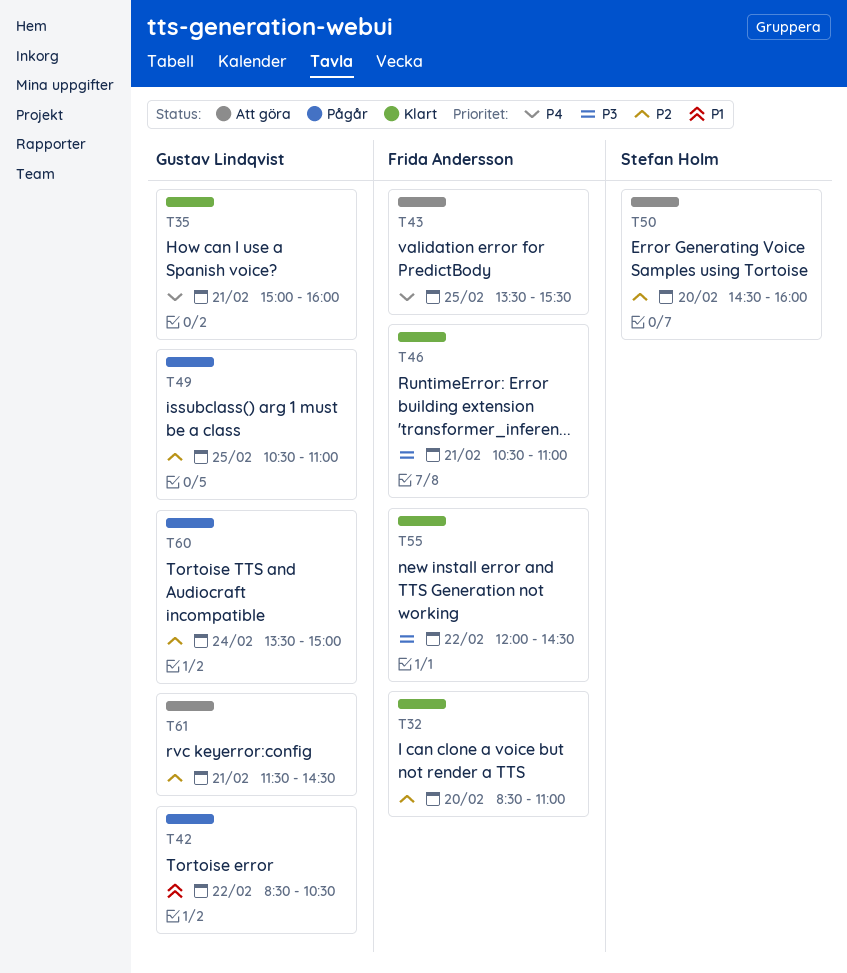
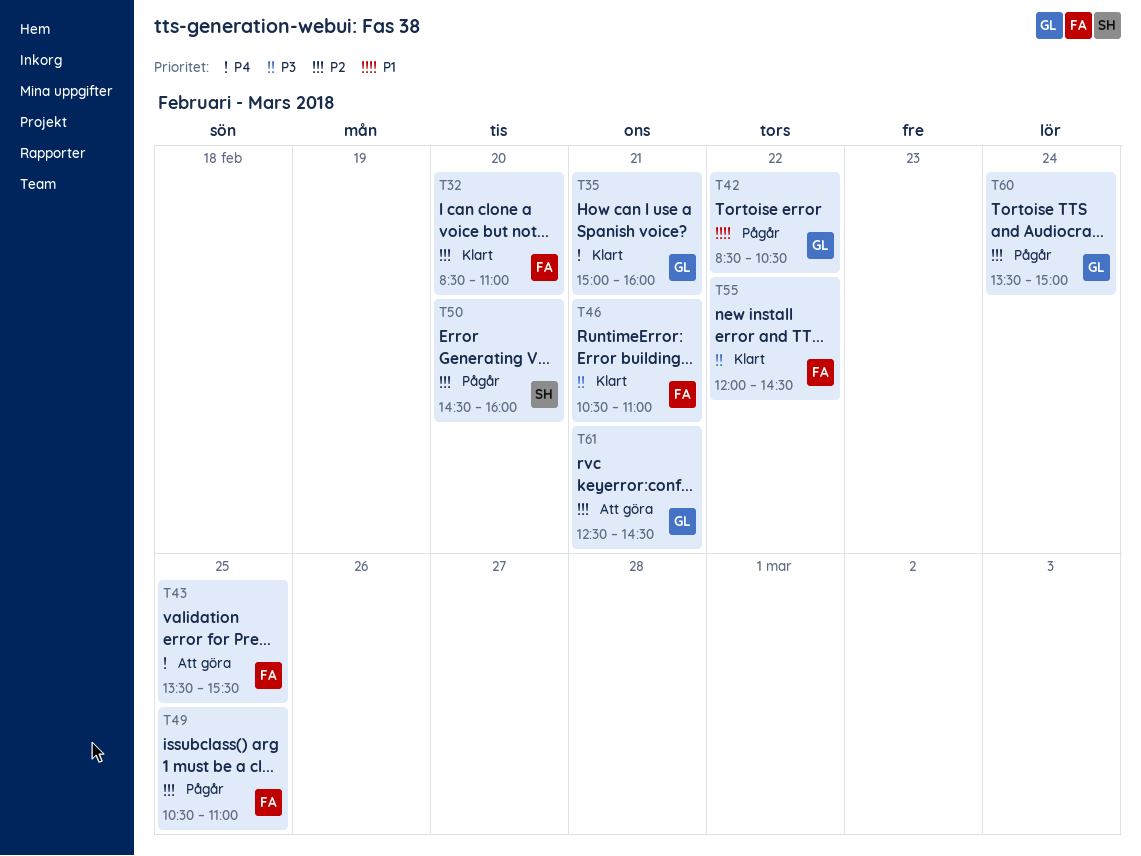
T49, owner: Gustav Lindqvist -> Frida Andersson
T50, status: Att göra -> Pågår
T61, begins: 11:30 -> 12:30

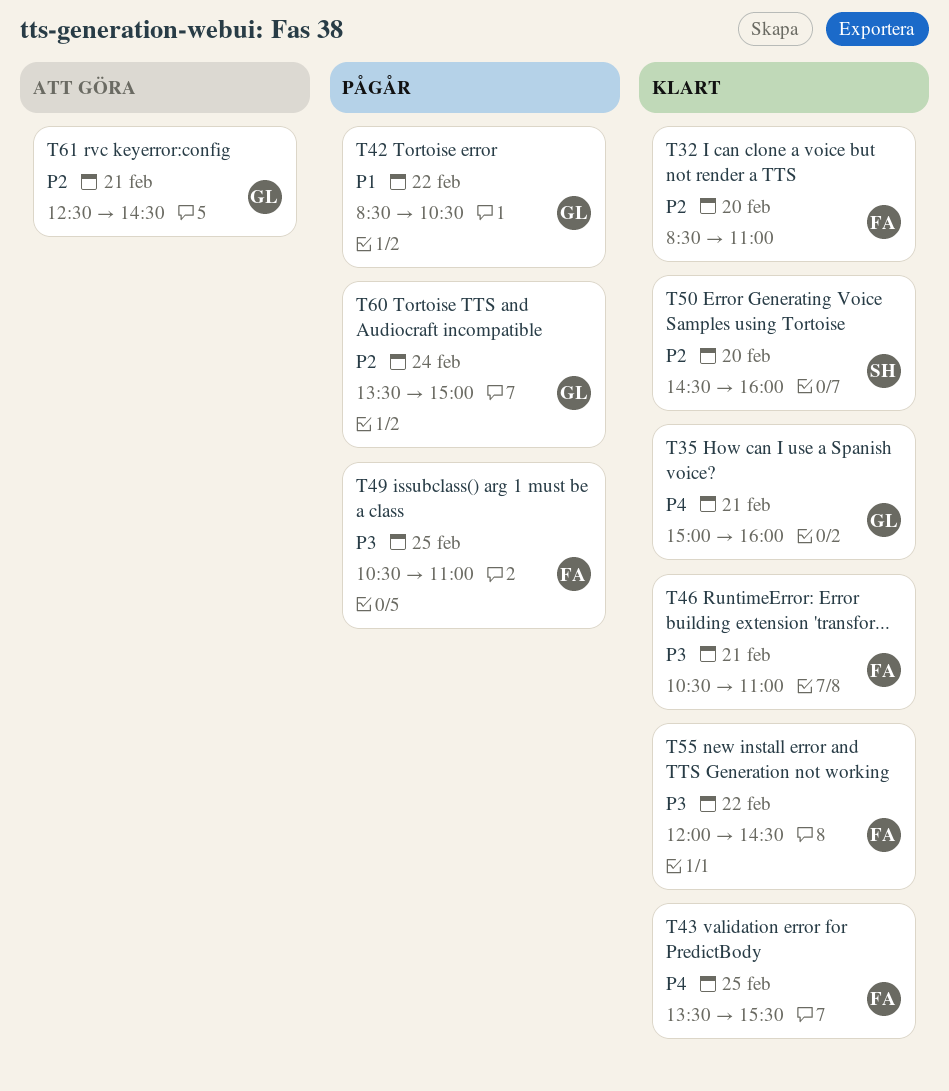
T43, status: Att göra -> Klart
T49, priority: P2 -> P3
T50, status: Pågår -> Klart

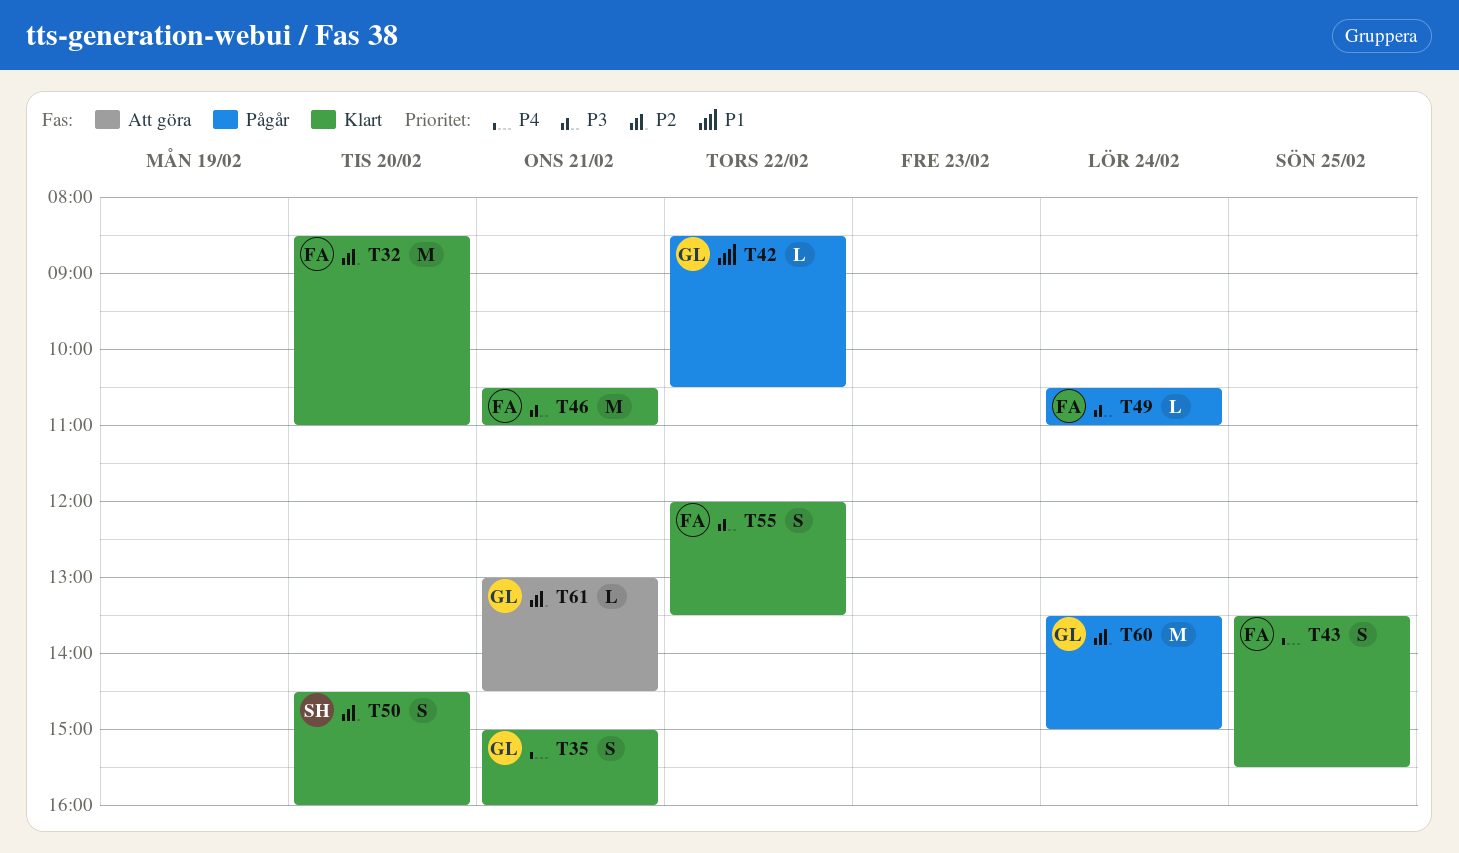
T49, day: Feb 25 -> Feb 24
T55, ends: 14:30 -> 13:30
T61, begins: 12:30 -> 13:00

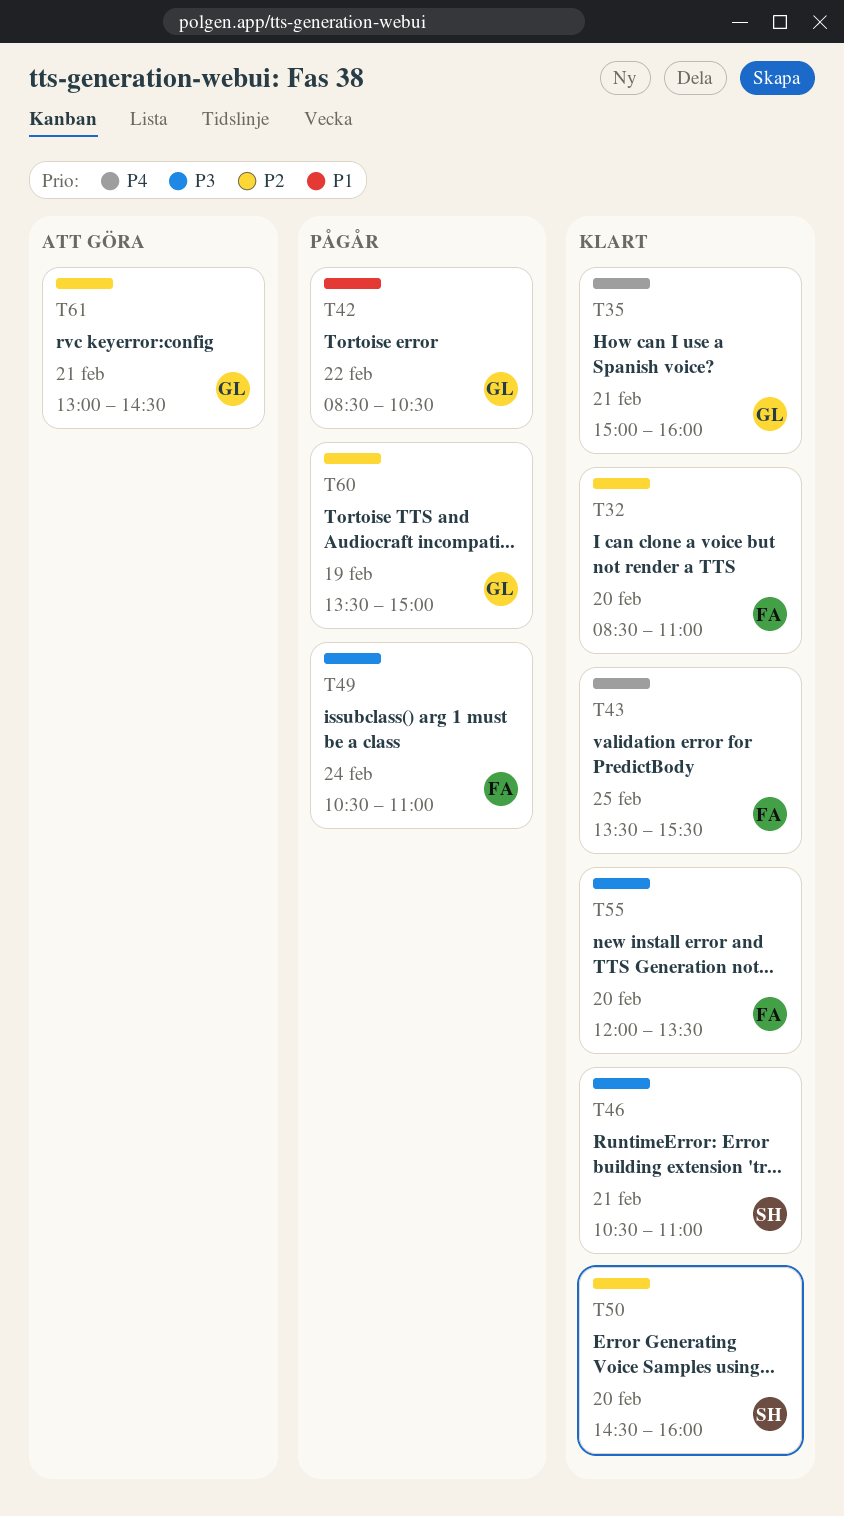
T46, owner: FA -> SH
T55, day: Feb 22 -> Feb 20
T60, day: Feb 24 -> Feb 19

